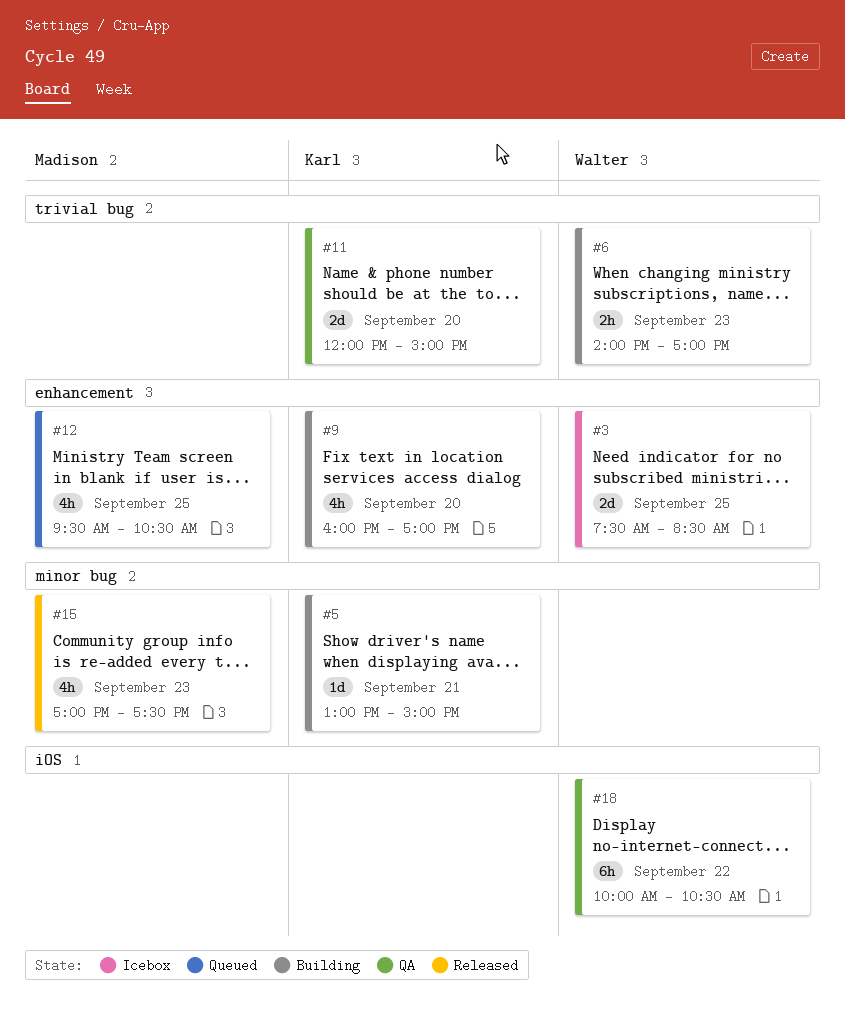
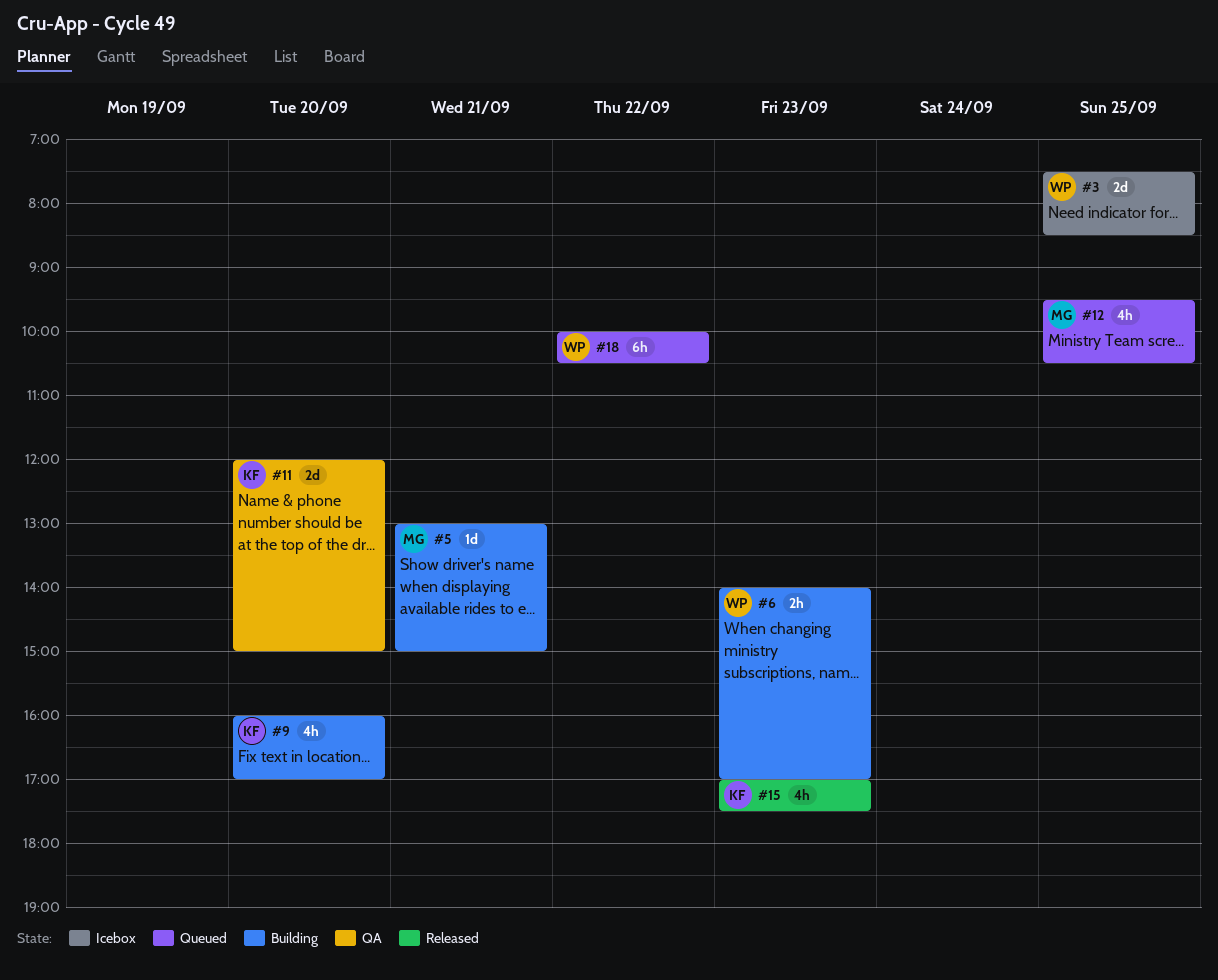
#5, owner: Karl -> Madison
#15, owner: Madison -> Karl
#18, status: QA -> Queued

